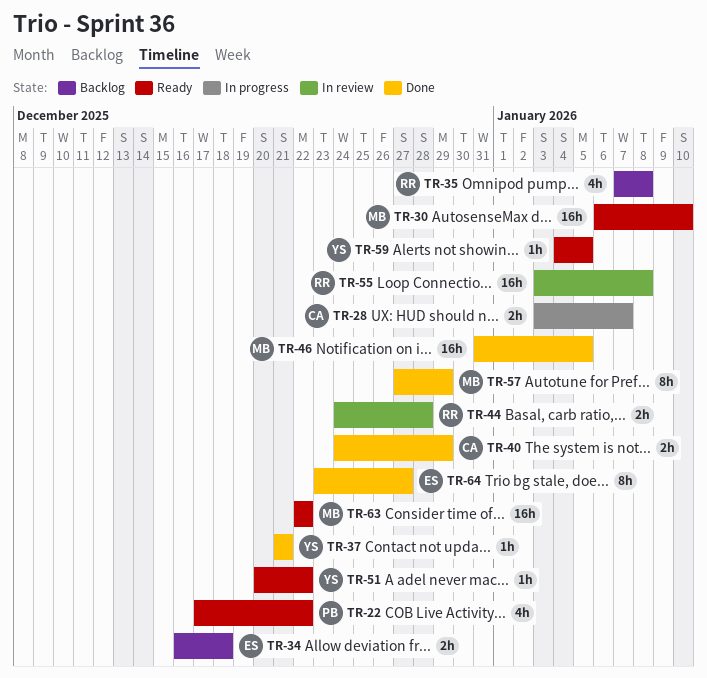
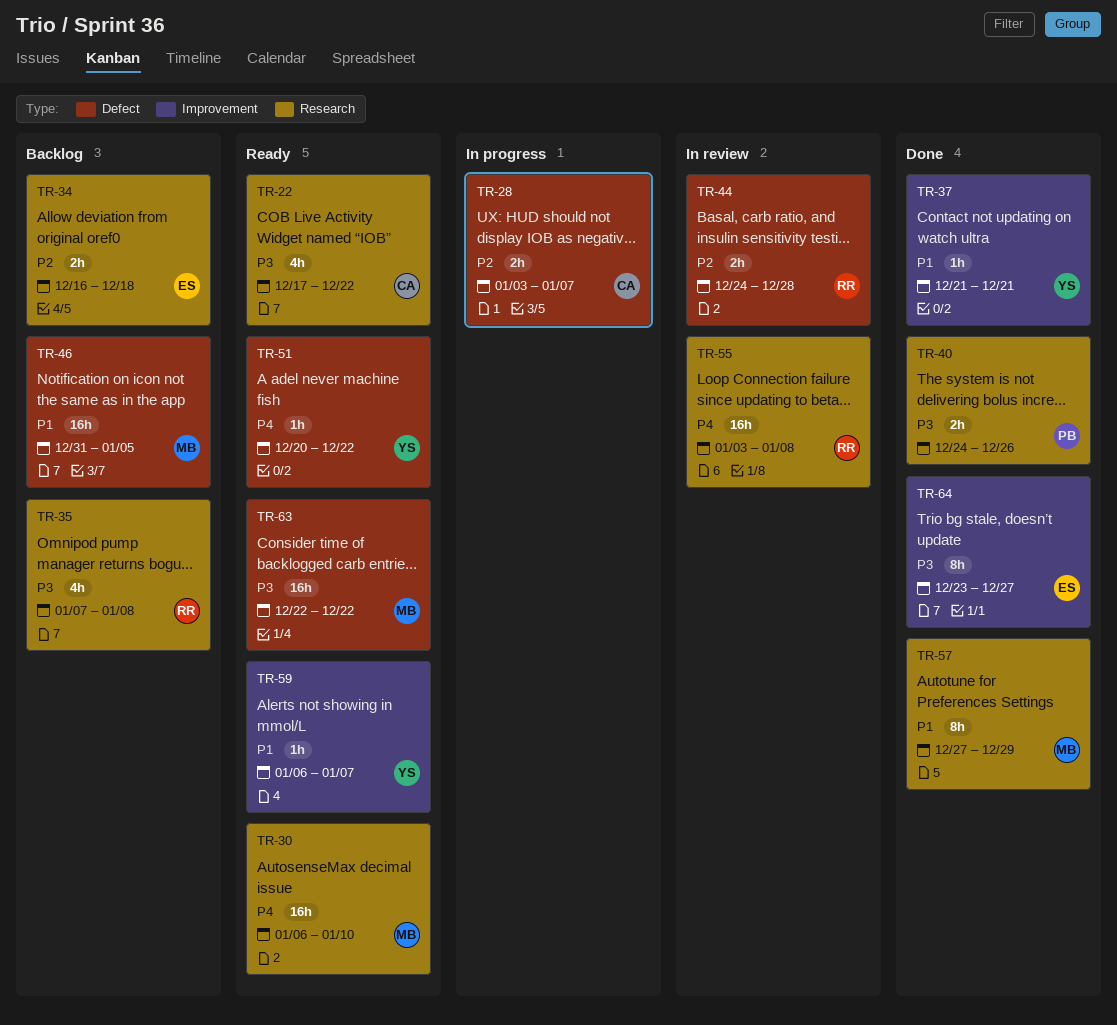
TR-22, owner: PB -> CA
TR-40, owner: CA -> PB
TR-40, due: Dec 29 -> Dec 26
TR-46, status: Done -> Backlog
TR-59, start: Jan 4 -> Jan 6
TR-59, due: Jan 5 -> Jan 7

